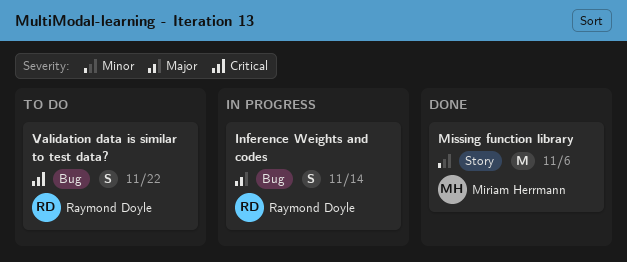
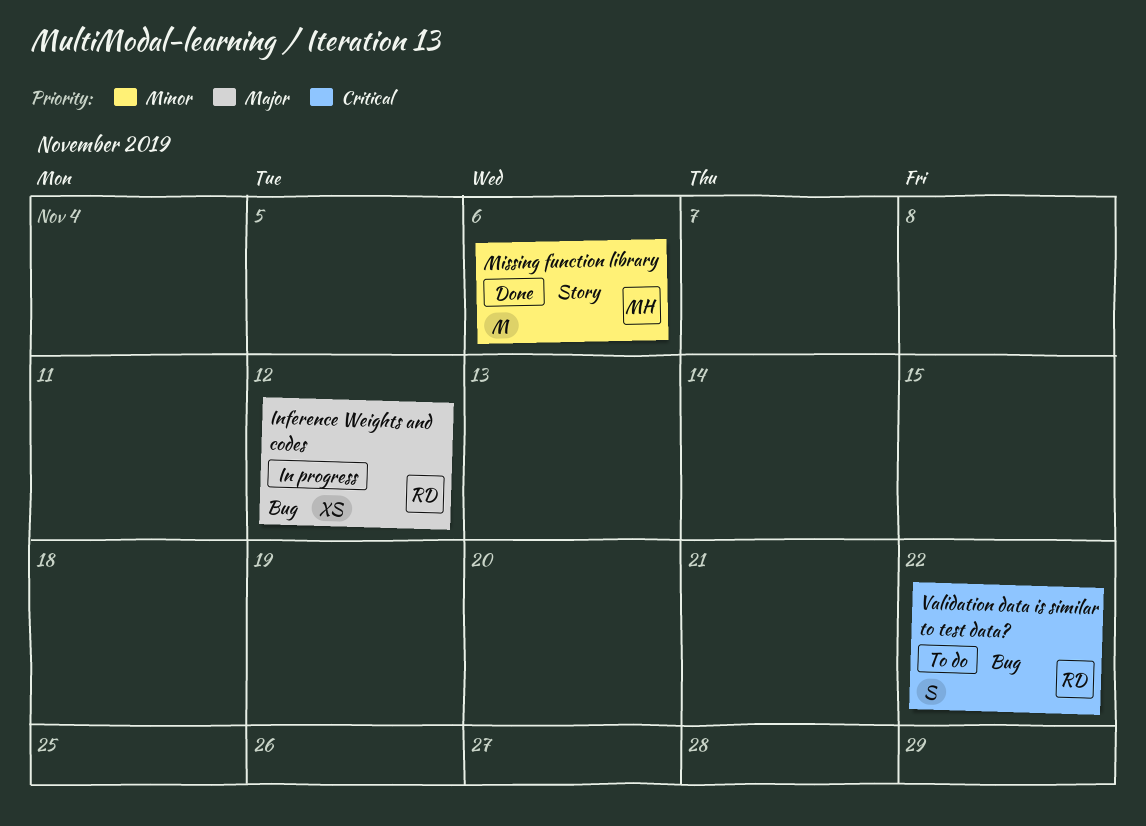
Inference Weights and codes, estimate: S -> XS
Inference Weights and codes, due: Nov 14 -> Nov 12

